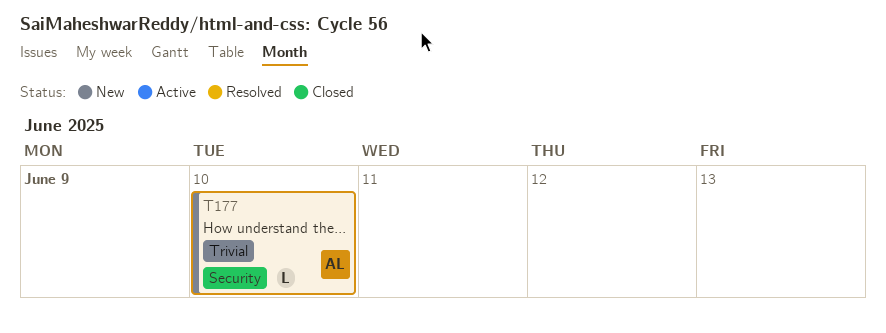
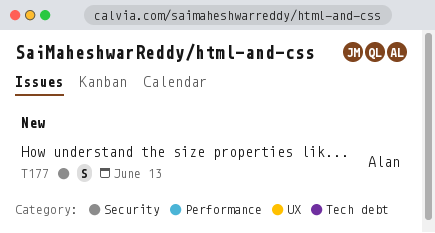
T177, estimate: L -> S
T177, day: Jun 10 -> Jun 13

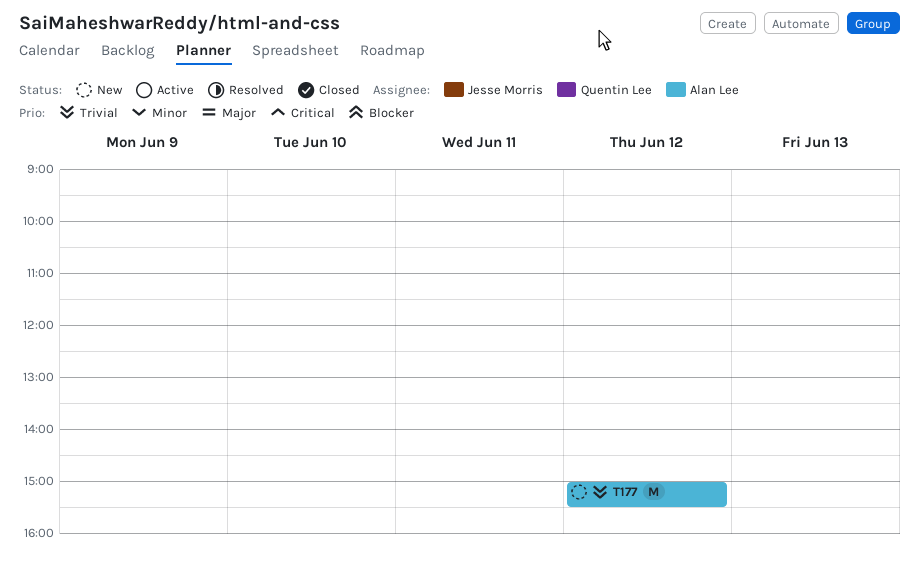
T177, estimate: S -> M
T177, day: Jun 13 -> Jun 12

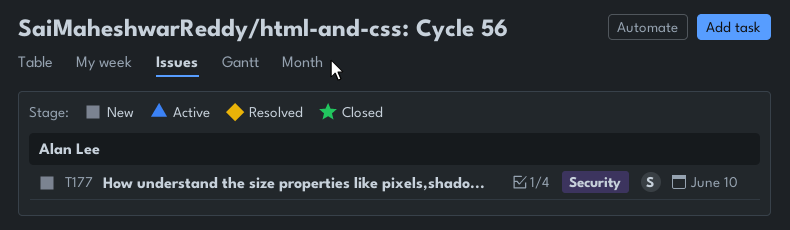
T177, estimate: M -> S
T177, day: Jun 12 -> Jun 10

